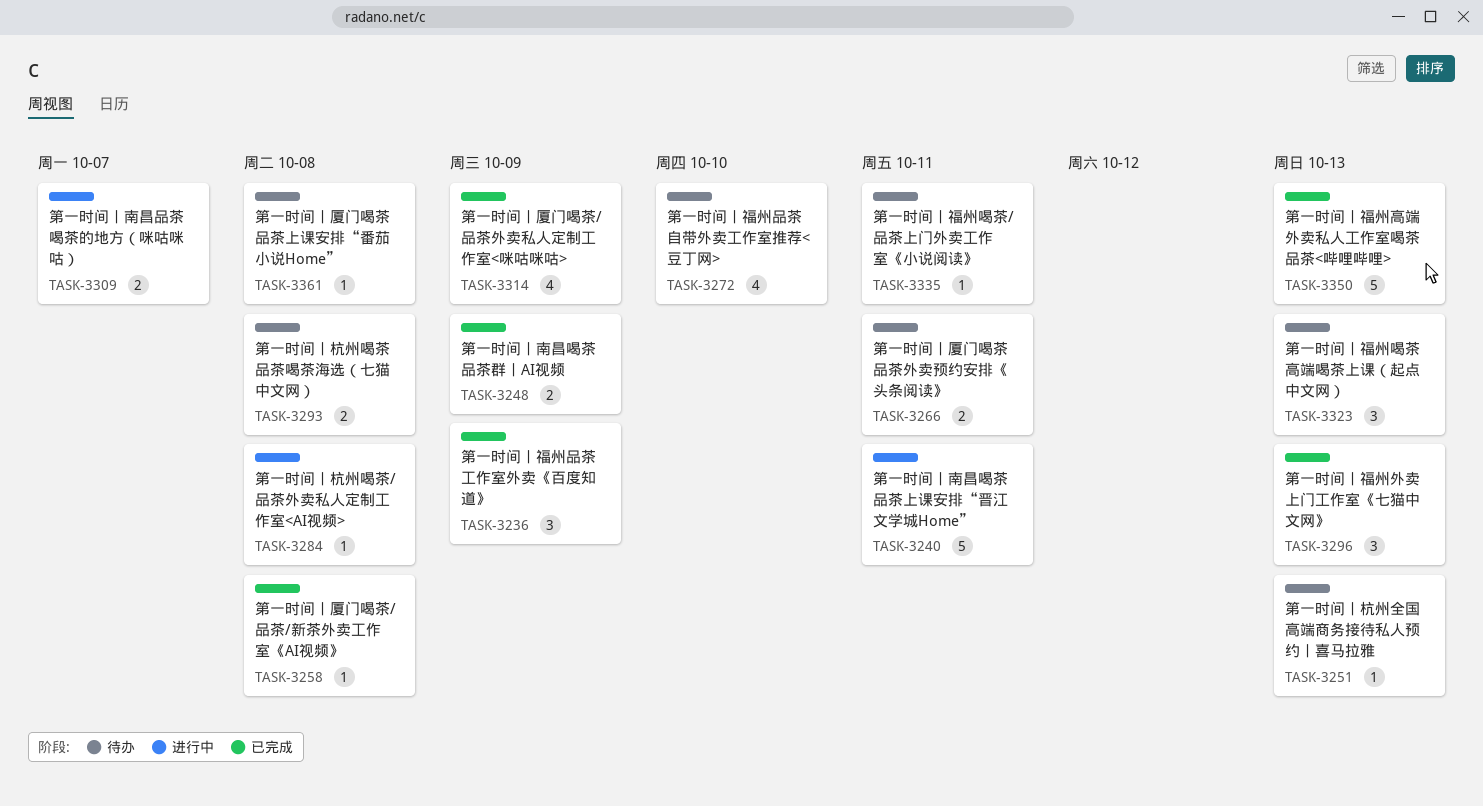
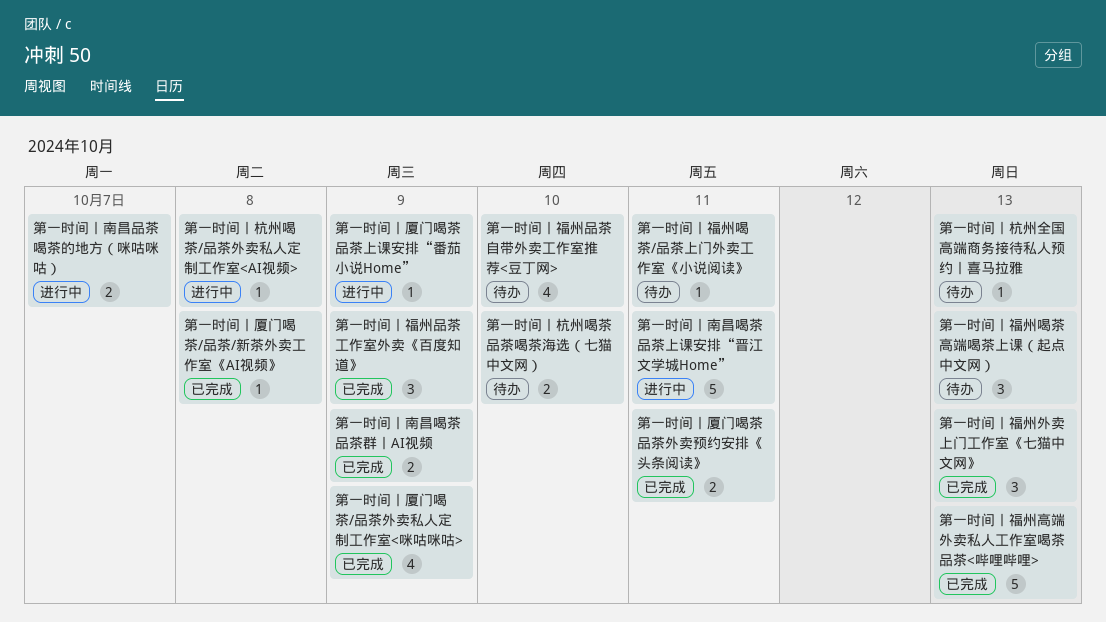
第一时间丨厦门喝茶品茶上课安排“番茄小说Home”, status: 待办 -> 进行中
第一时间丨厦门喝茶品茶上课安排“番茄小说Home”, due: Oct 8 -> Oct 9
第一时间丨厦门喝茶品茶外卖预约安排《头条阅读》, status: 待办 -> 已完成
第一时间丨杭州喝茶品茶喝茶海选（七猫中文网）, due: Oct 8 -> Oct 10

